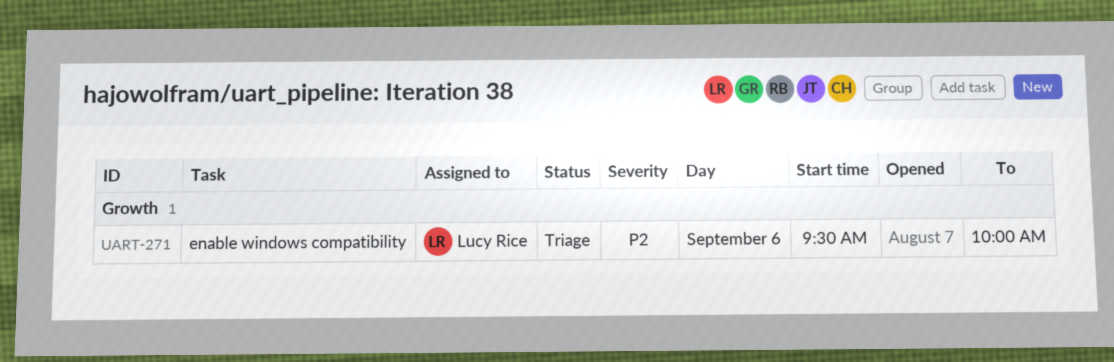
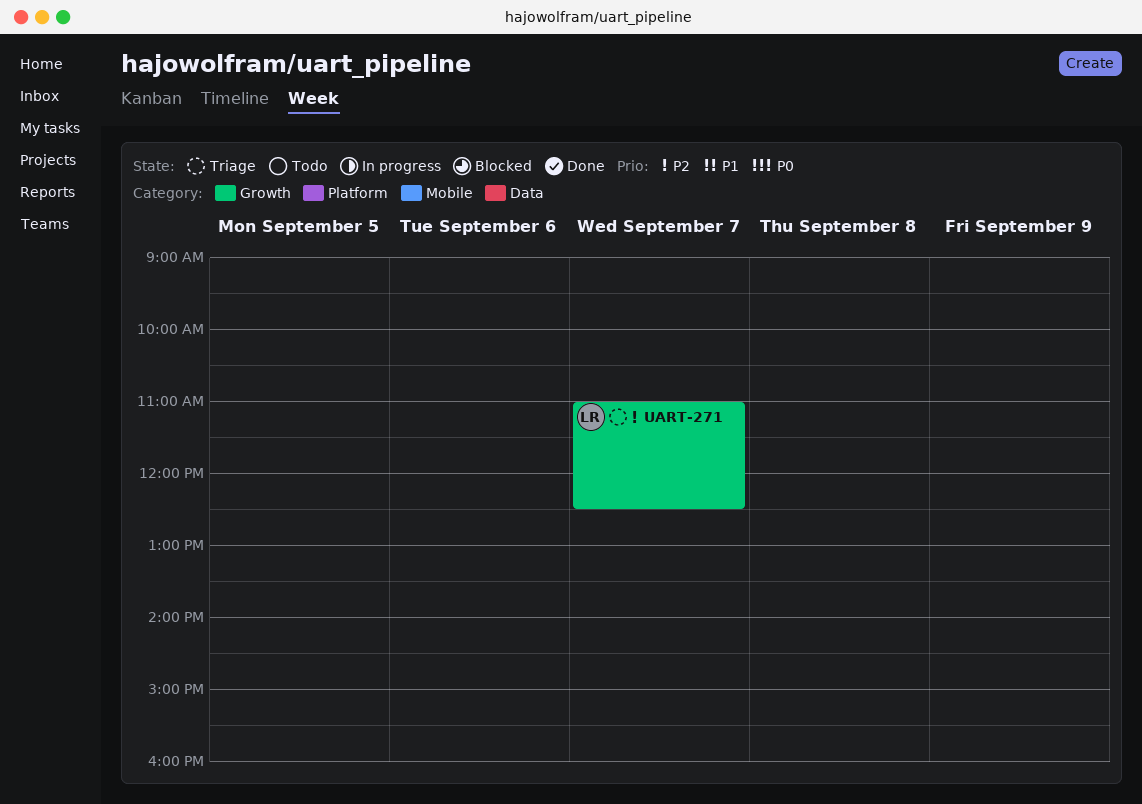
UART-271, day: Sep 6 -> Sep 7
UART-271, begins: 09:30 -> 11:00
UART-271, ends: 10:00 -> 12:30

